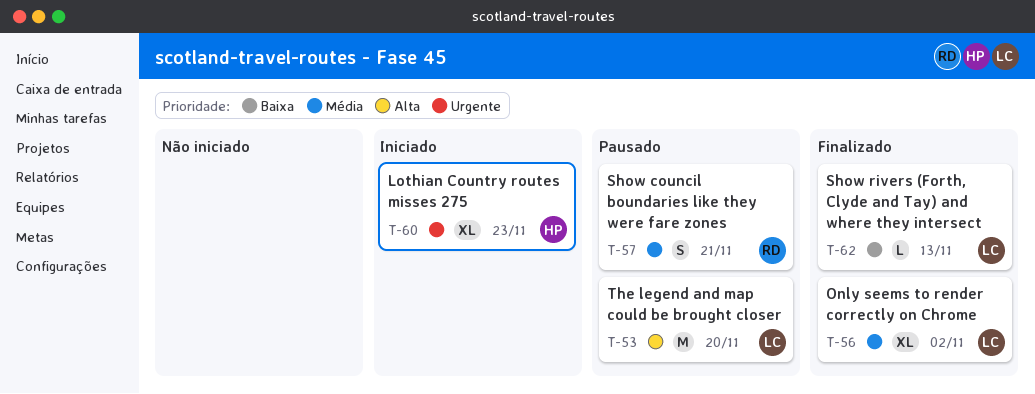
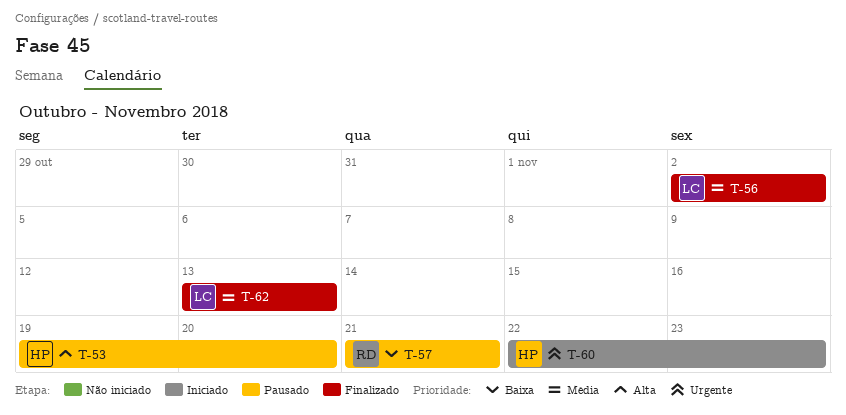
T-53, owner: LC -> HP
T-57, priority: Média -> Baixa
T-62, priority: Baixa -> Média

